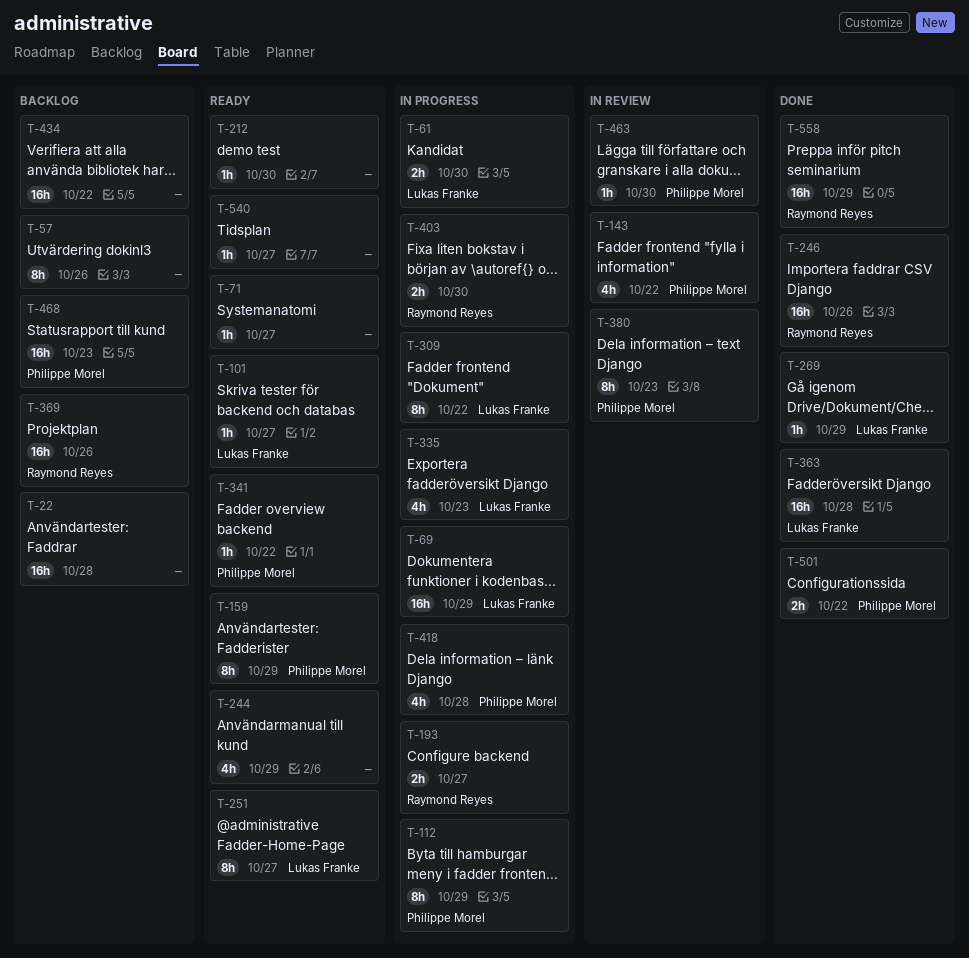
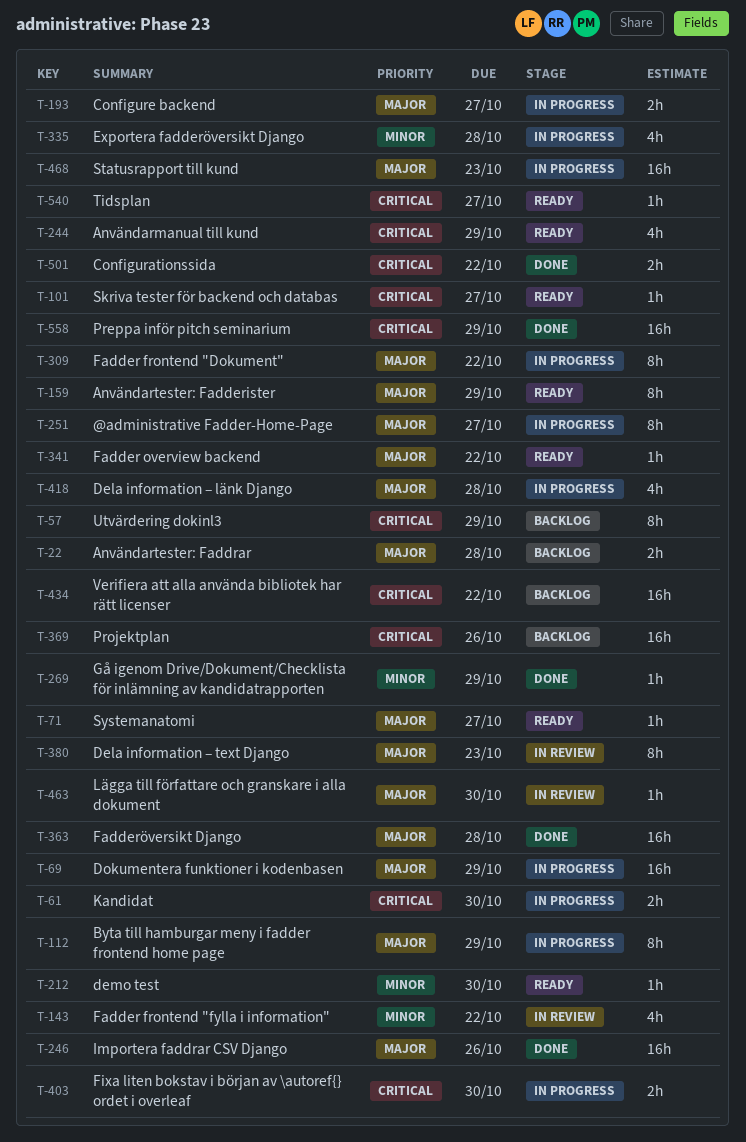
T-22, estimate: 16h -> 2h
T-57, due: Oct 26 -> Oct 29
T-251, status: Ready -> In progress
T-335, due: Oct 23 -> Oct 28
T-468, status: Backlog -> In progress

